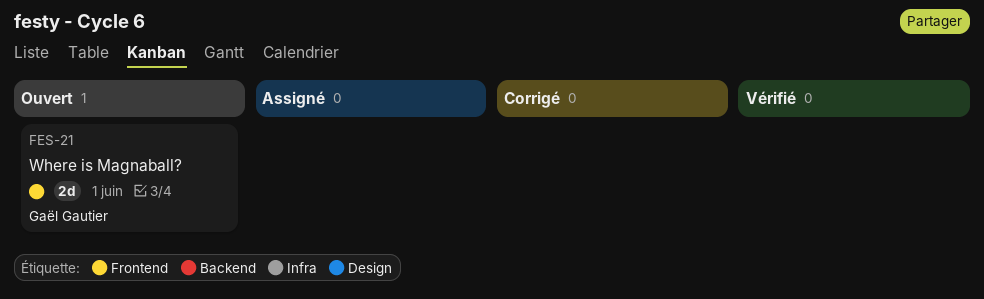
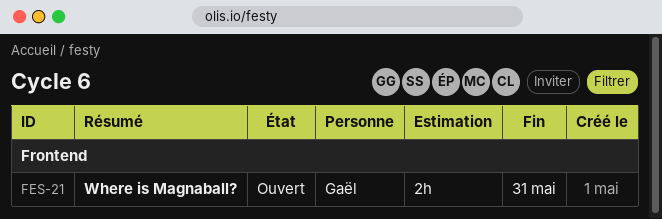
FES-21, estimate: 2d -> 2h
FES-21, due: Jun 1 -> May 31

